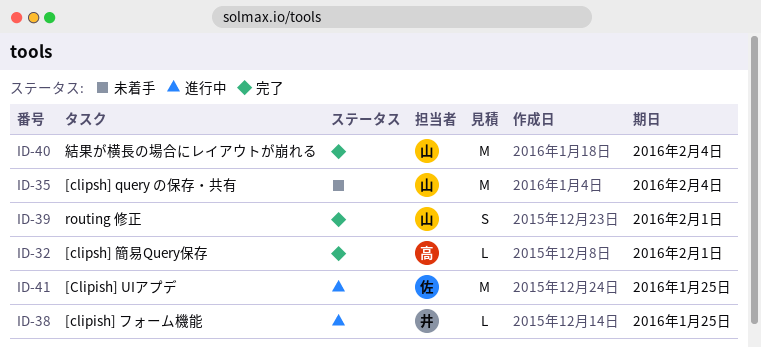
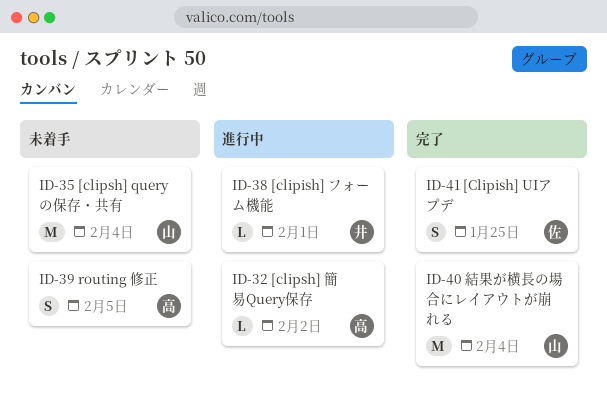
ID-32, status: 完了 -> 進行中
ID-32, due: Feb 1 -> Feb 2
ID-38, due: Jan 25 -> Feb 1
ID-39, status: 完了 -> 未着手
ID-39, owner: 山 -> 高
ID-39, due: Feb 1 -> Feb 5
ID-41, status: 進行中 -> 完了
ID-41, estimate: M -> S

